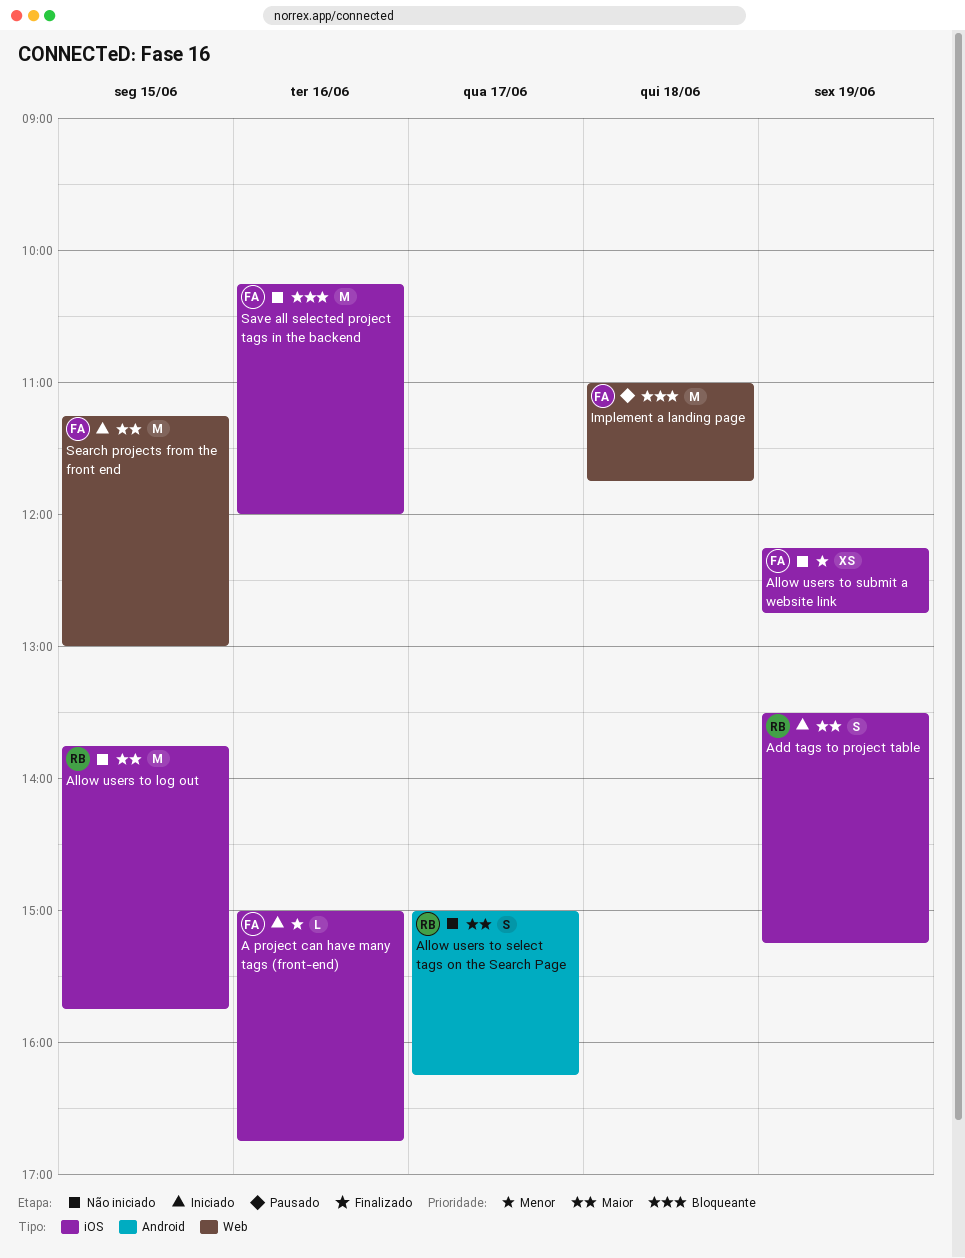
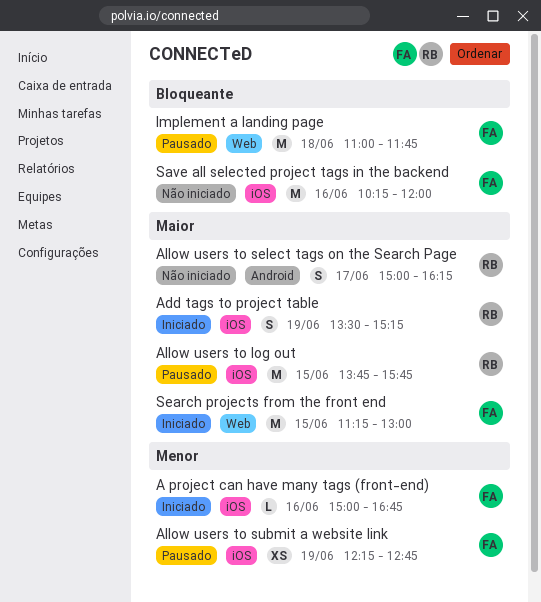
Allow users to log out, status: Não iniciado -> Pausado
Allow users to submit a website link, status: Não iniciado -> Pausado

